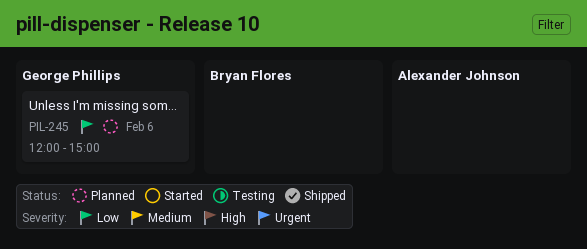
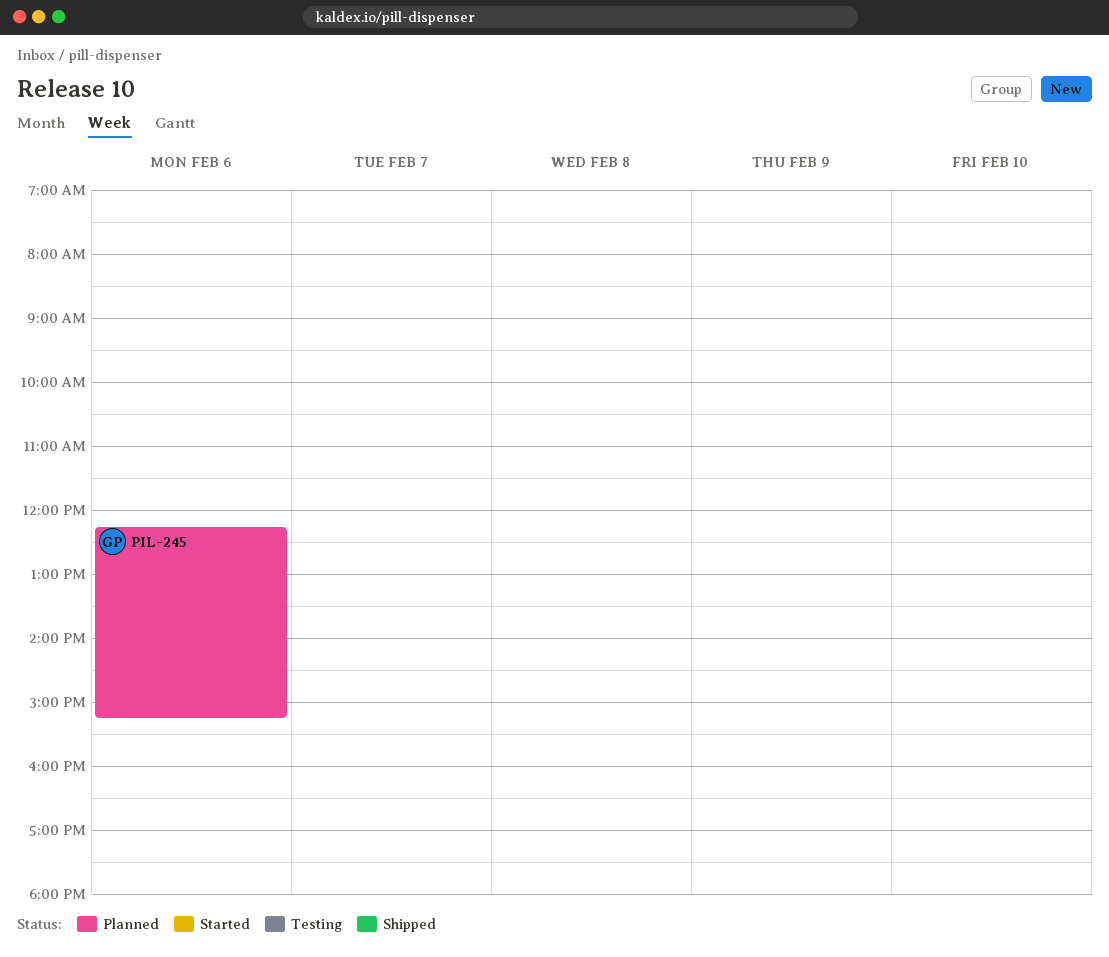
PIL-245, begins: 12:00 -> 12:15
PIL-245, ends: 15:00 -> 15:15

